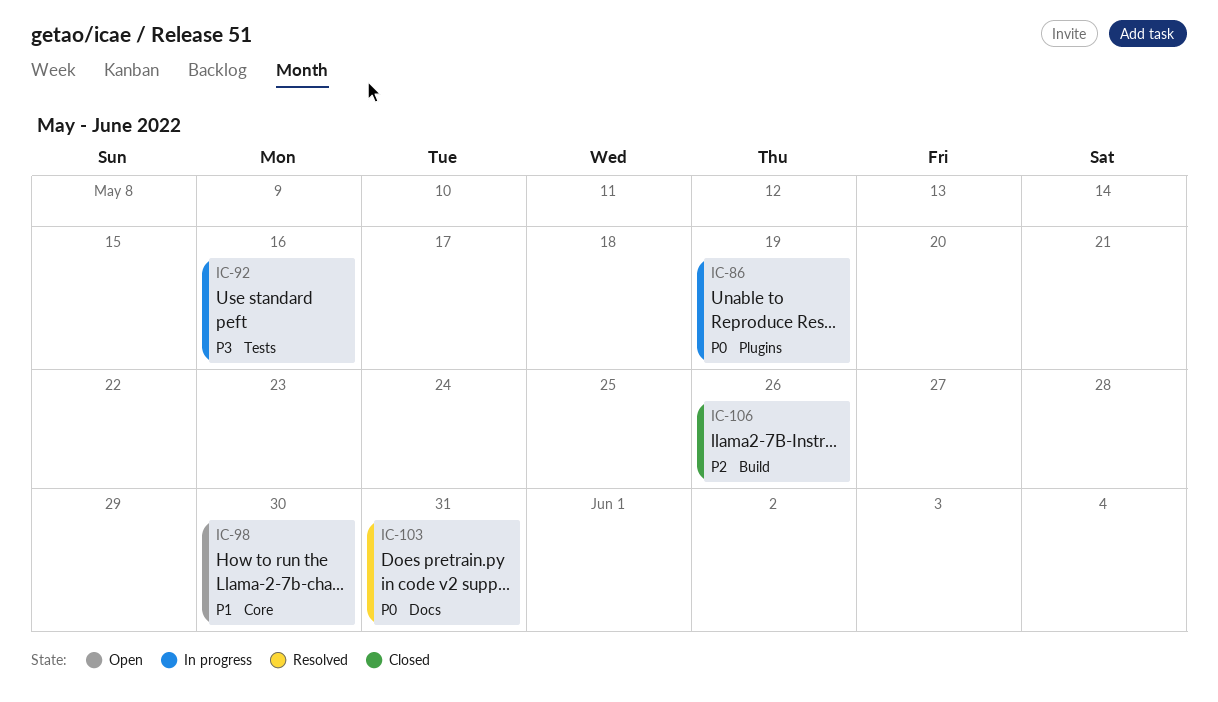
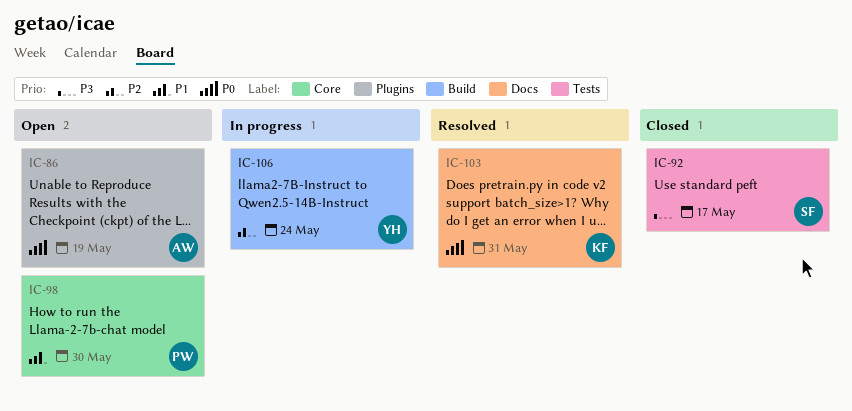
IC-86, status: In progress -> Open
IC-92, status: In progress -> Closed
IC-92, due: May 16 -> May 17
IC-106, status: Closed -> In progress
IC-106, due: May 26 -> May 24

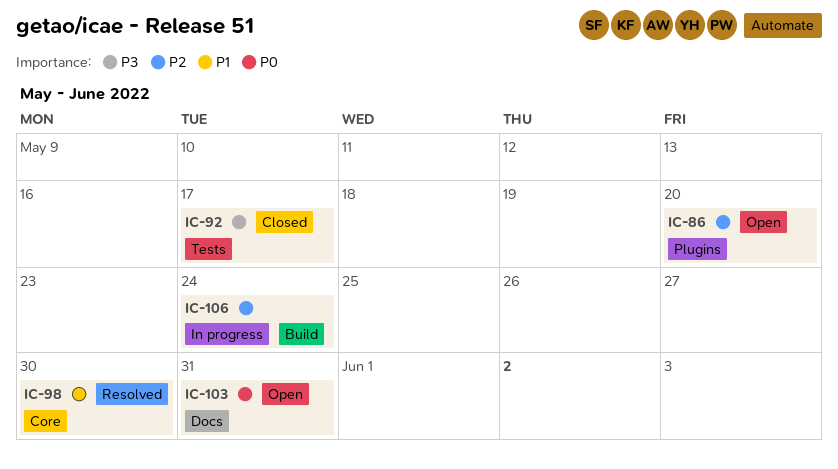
IC-86, priority: P0 -> P2
IC-86, due: May 19 -> May 20
IC-98, status: Open -> Resolved
IC-103, status: Resolved -> Open

